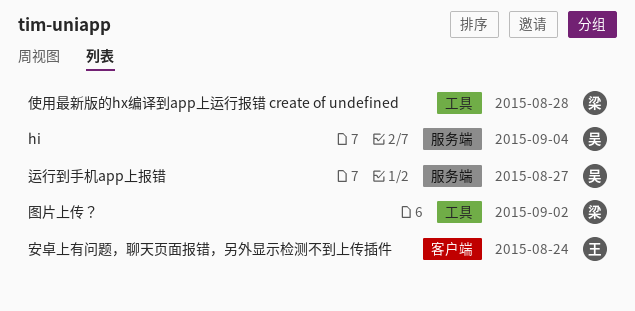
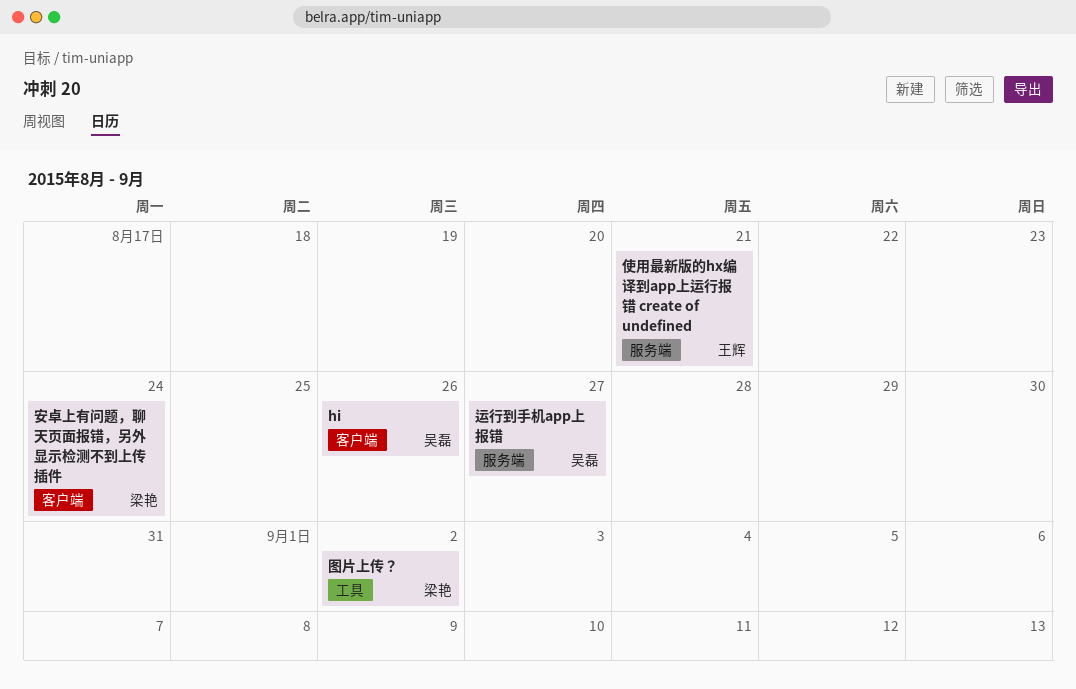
hi, label: 服务端 -> 客户端
hi, due: Sep 4 -> Aug 26
使用最新版的hx编译到app上运行报错 create of undefined, owner: 梁艳 -> 王辉
使用最新版的hx编译到app上运行报错 create of undefined, label: 工具 -> 服务端
使用最新版的hx编译到app上运行报错 create of undefined, due: Aug 28 -> Aug 21
安卓上有问题，聊天页面报错，另外显示检测不到上传插件, owner: 王辉 -> 梁艳

